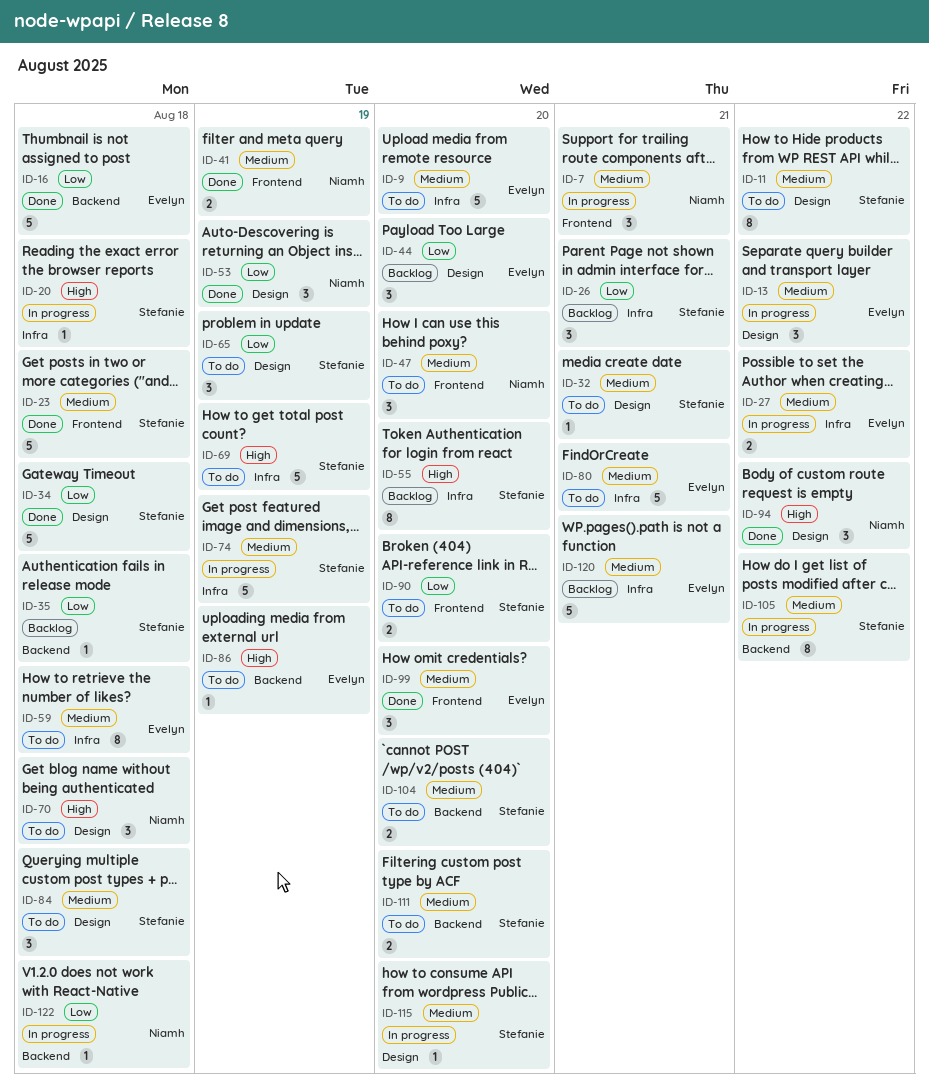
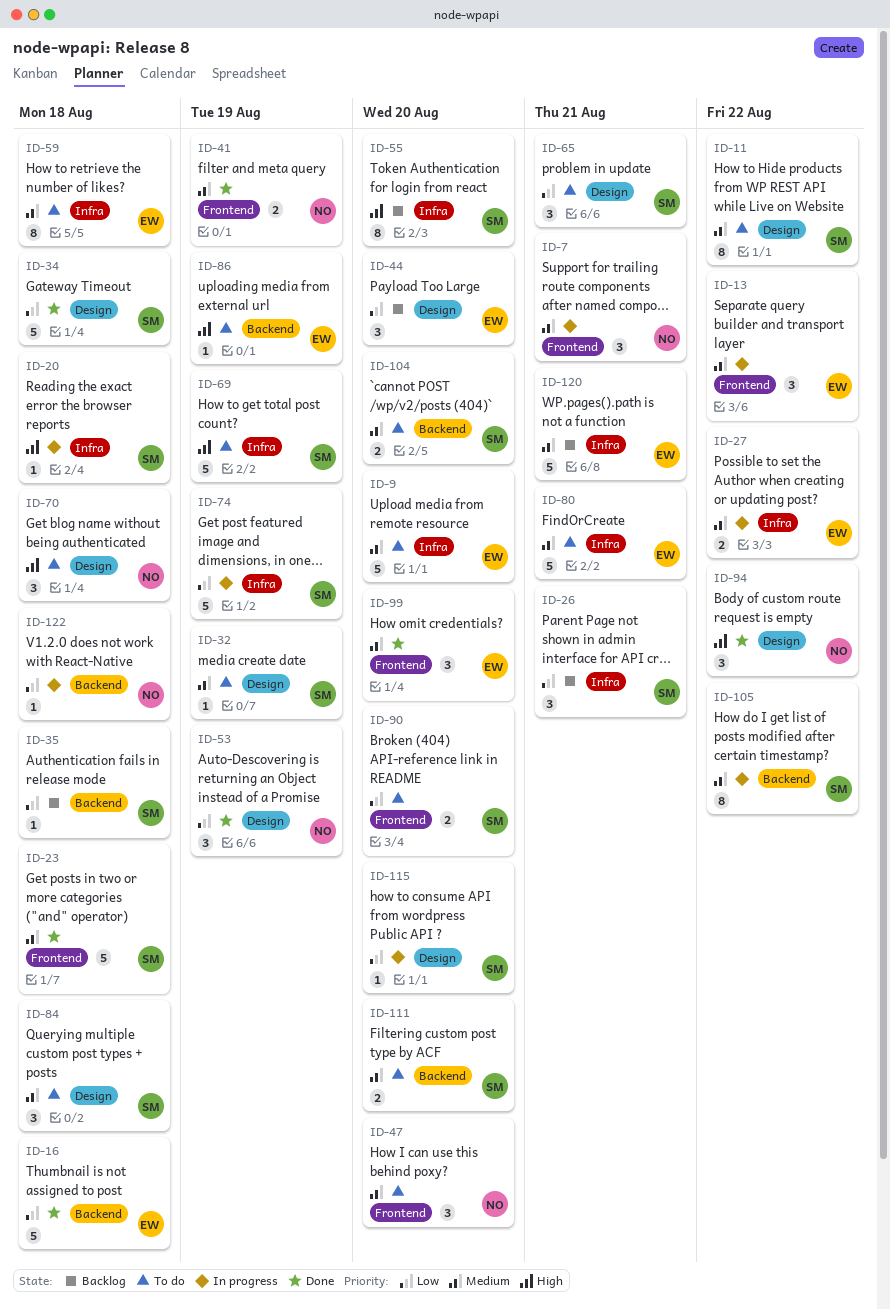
ID-13, label: Design -> Frontend
ID-32, due: Aug 21 -> Aug 19
ID-65, due: Aug 19 -> Aug 21
ID-74, priority: Medium -> Low
ID-115, priority: Medium -> Low

